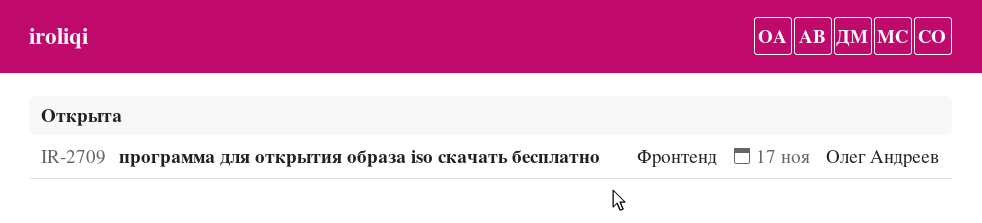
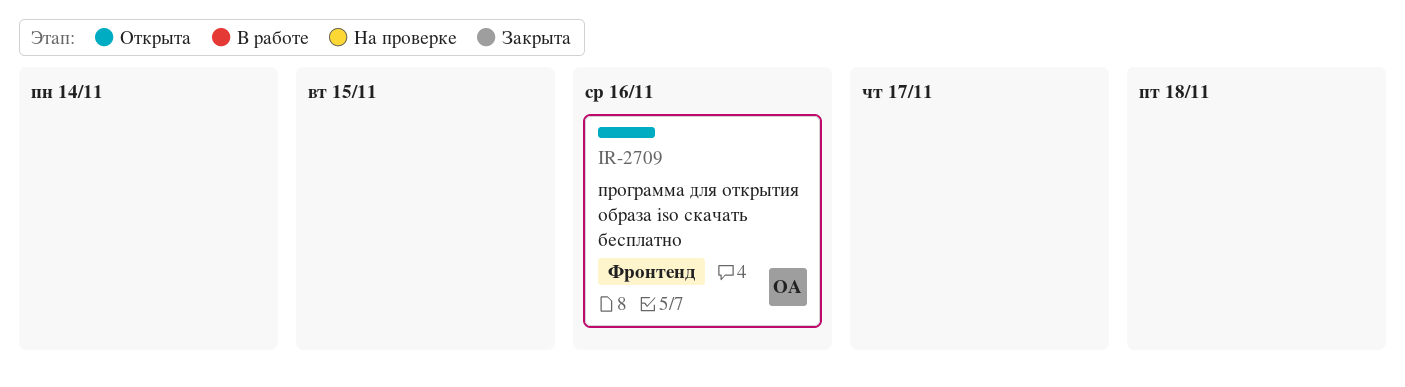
IR-2709, due: Nov 17 -> Nov 16

